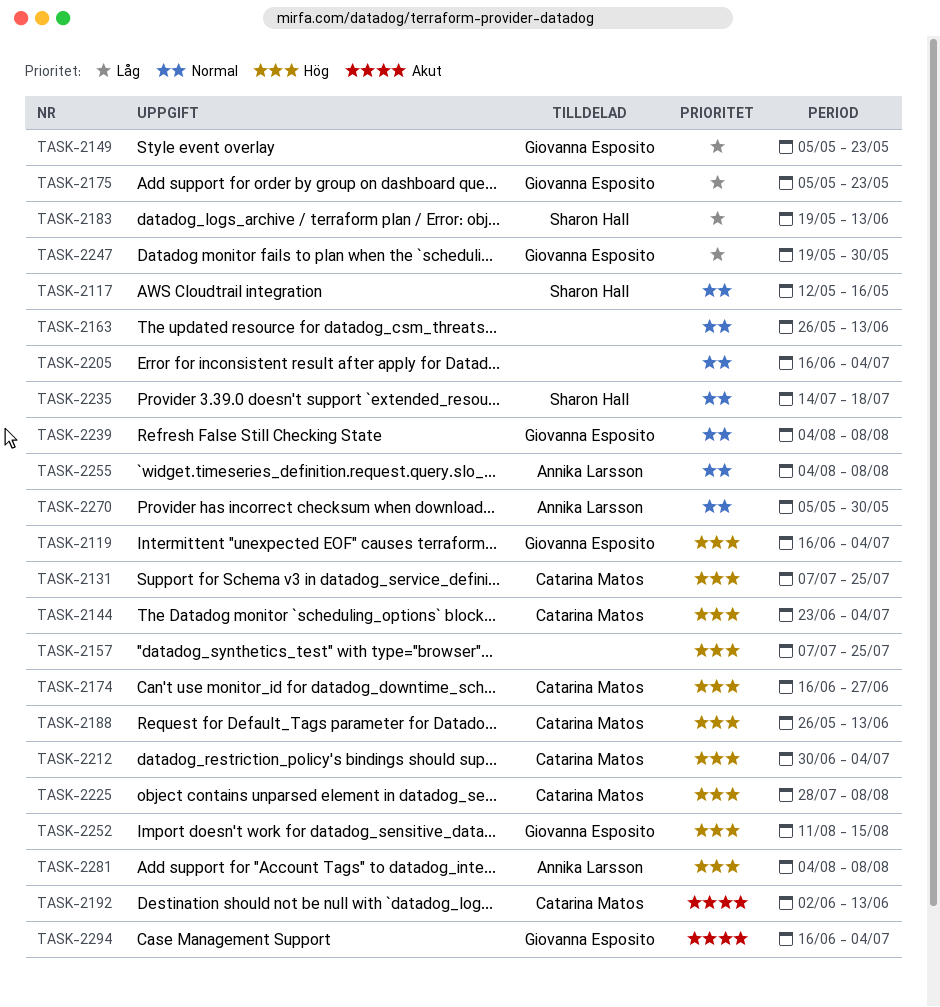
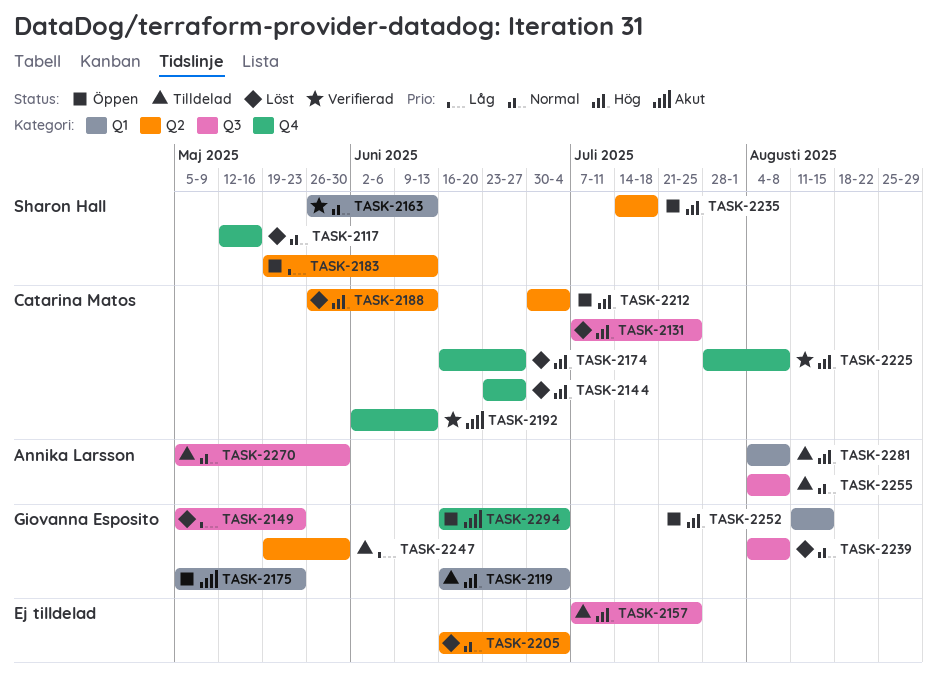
TASK-2144, due: Jul 4 -> Jun 27
TASK-2163, owner: none -> Sharon Hall
TASK-2175, priority: Låg -> Akut
TASK-2235, priority: Normal -> Hög

